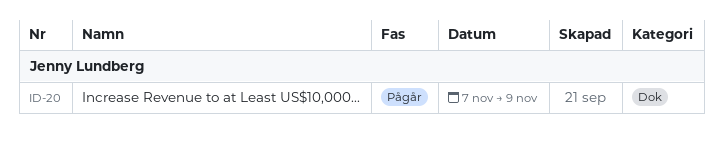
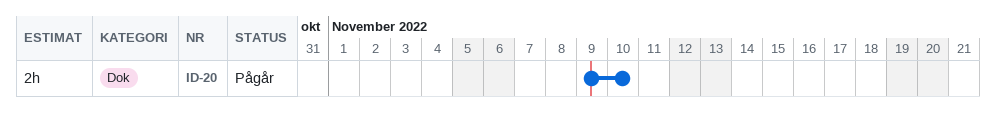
ID-20, start: Nov 7 -> Nov 9
ID-20, due: Nov 9 -> Nov 10

